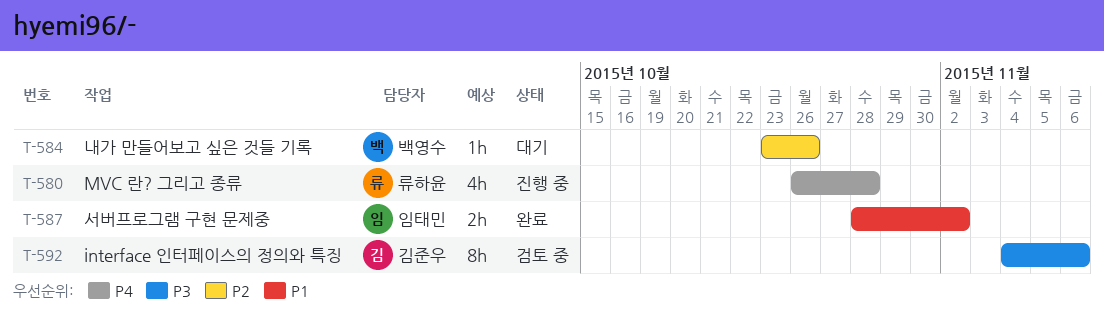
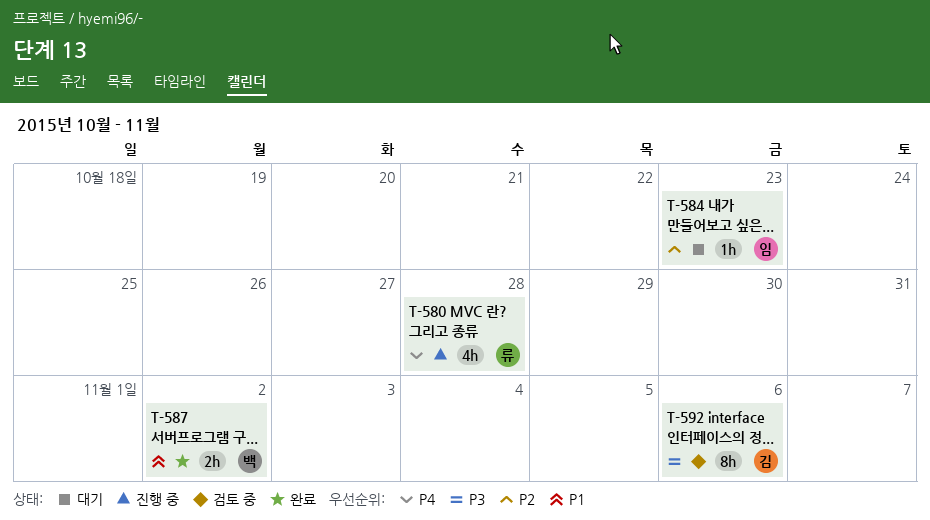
T-584, owner: 백영수 -> 임태민
T-584, due: Oct 26 -> Oct 23
T-587, owner: 임태민 -> 백영수

